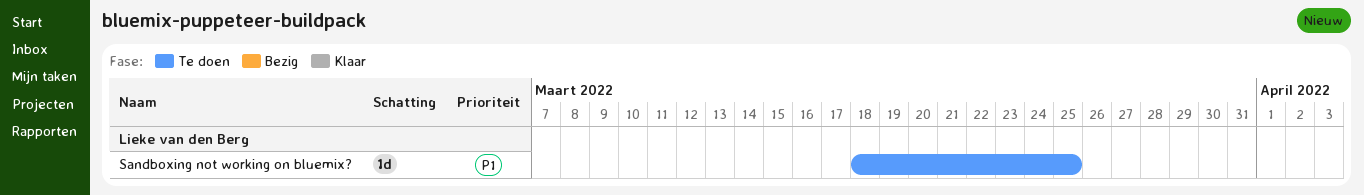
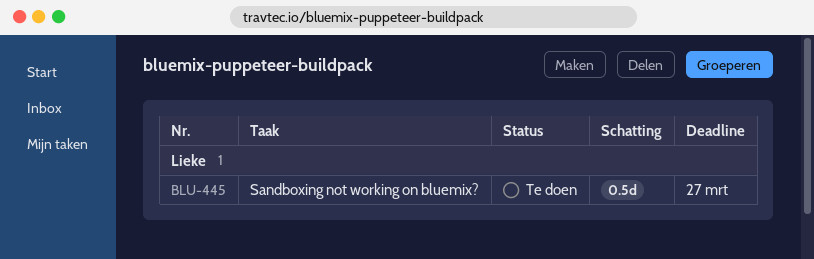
Sandboxing not working on bluemix?, estimate: 1d -> 0.5d
Sandboxing not working on bluemix?, due: Mar 25 -> Mar 27

